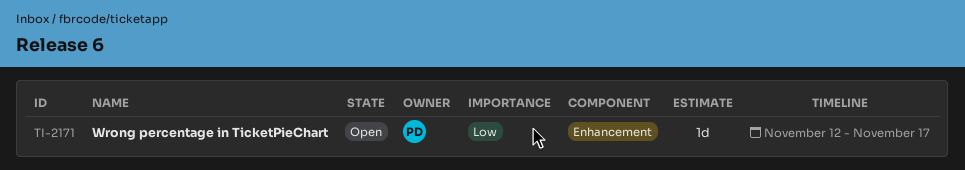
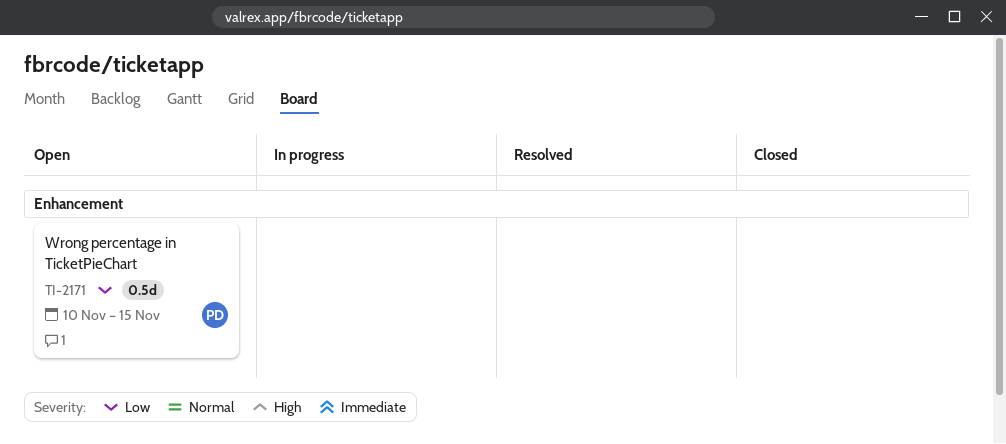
TI-2171, estimate: 1d -> 0.5d
TI-2171, start: Nov 12 -> Nov 10
TI-2171, due: Nov 17 -> Nov 15

